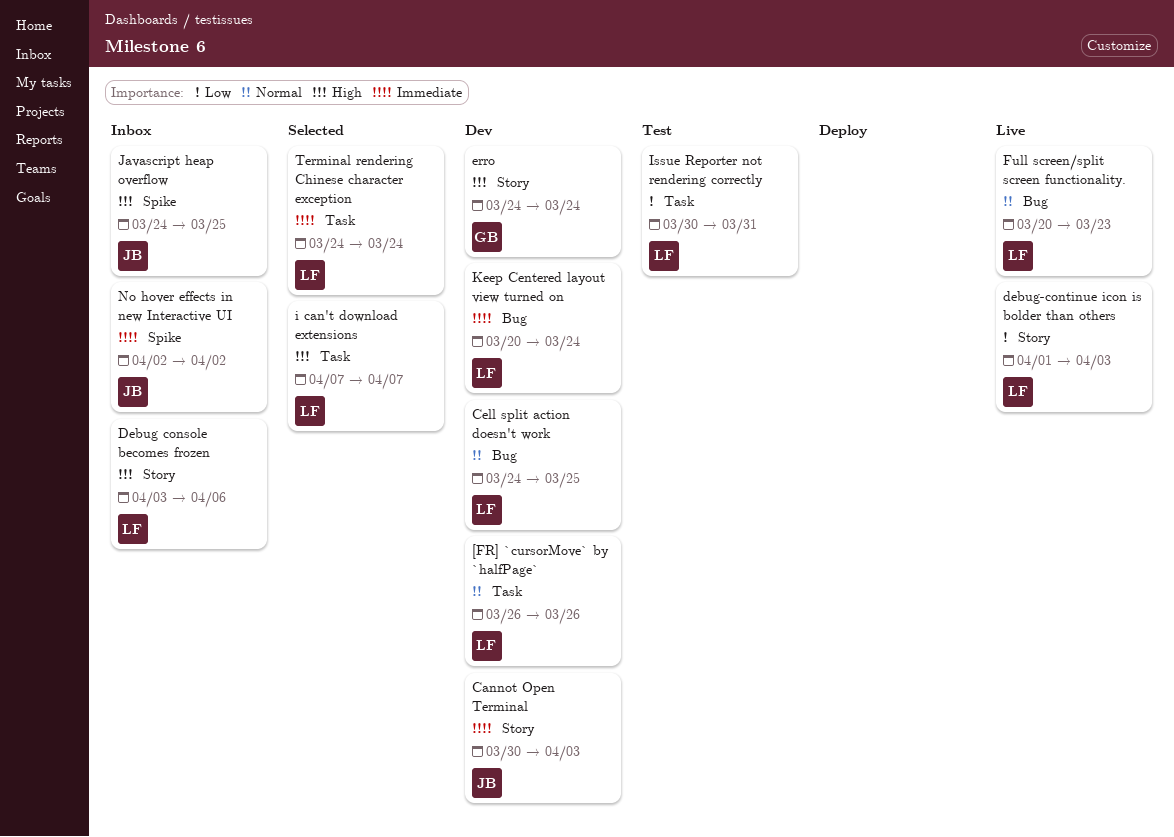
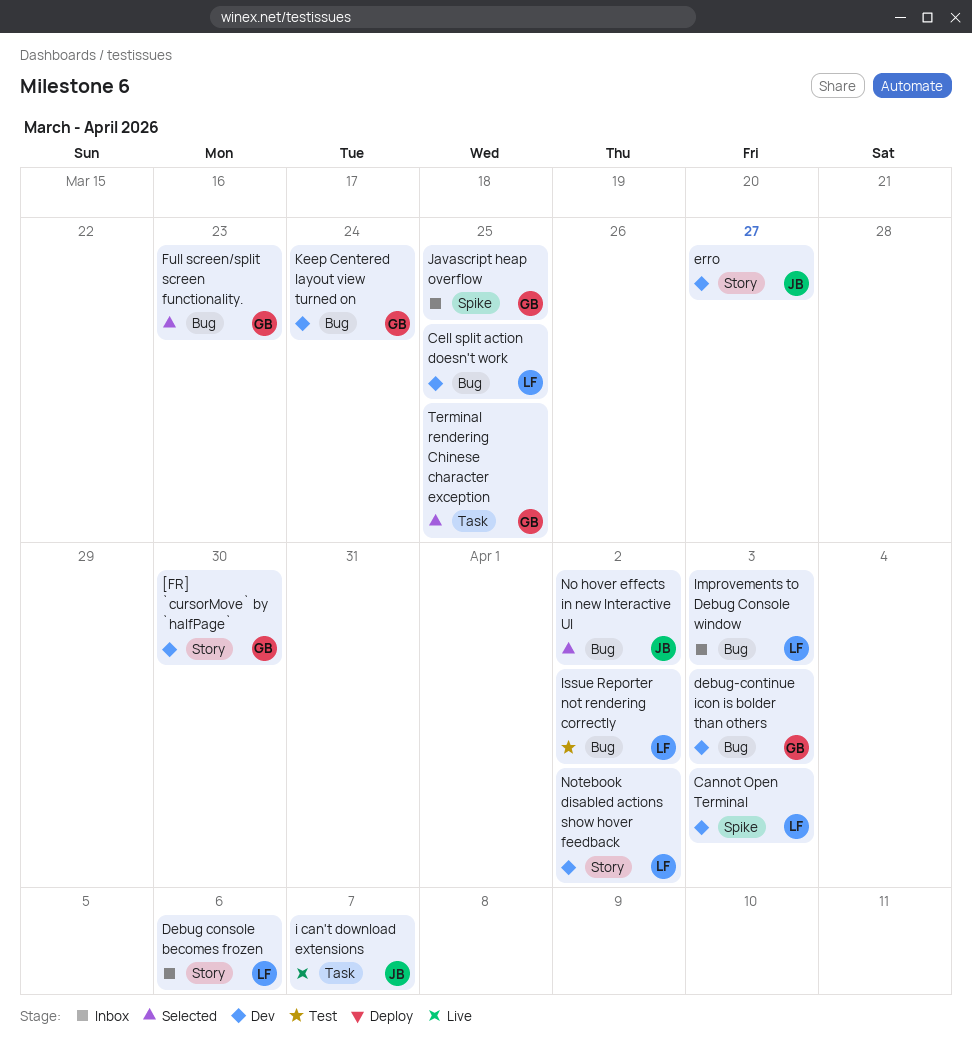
[FR] `cursorMove` by `halfPage`, owner: LF -> GB
[FR] `cursorMove` by `halfPage`, label: Task -> Story
[FR] `cursorMove` by `halfPage`, due: Mar 26 -> Mar 30
Cannot Open Terminal, owner: JB -> LF
Cannot Open Terminal, label: Story -> Spike
debug-continue icon is bolder than others, status: Live -> Dev
debug-continue icon is bolder than others, owner: LF -> GB
debug-continue icon is bolder than others, label: Story -> Bug
erro, owner: GB -> JB
erro, due: Mar 24 -> Mar 27
Full screen/split screen functionality., status: Live -> Selected
Full screen/split screen functionality., owner: LF -> GB
i can't download extensions, status: Selected -> Live
i can't download extensions, owner: LF -> JB
Improvements to Debug Console window: none -> present
Issue Reporter not rendering correctly, label: Task -> Bug
Issue Reporter not rendering correctly, due: Mar 31 -> Apr 2
Javascript heap overflow, owner: JB -> GB
Keep Centered layout view turned on, owner: LF -> GB
No hover effects in new Interactive UI, status: Inbox -> Selected
No hover effects in new Interactive UI, label: Spike -> Bug
Notebook disabled actions show hover feedback: none -> present
Terminal rendering Chinese character exception, owner: LF -> GB
Terminal rendering Chinese character exception, due: Mar 24 -> Mar 25

